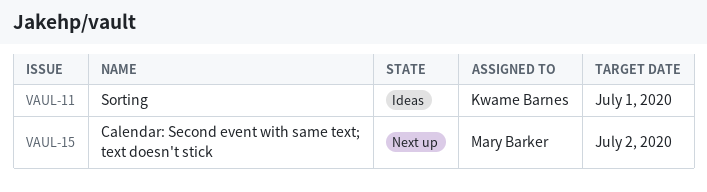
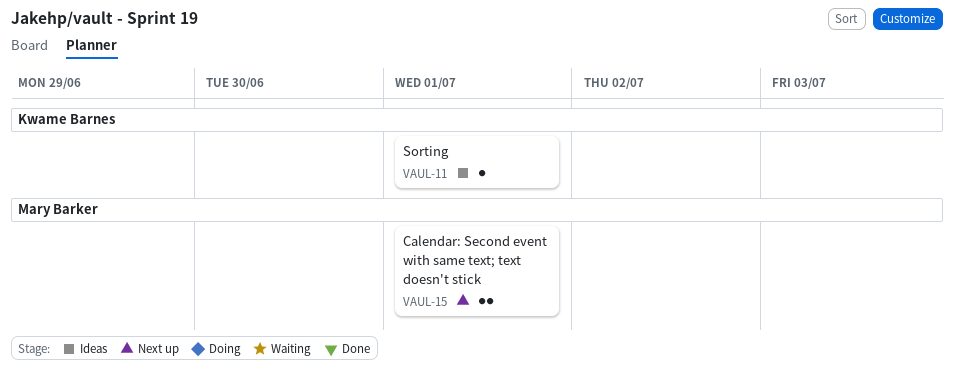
VAUL-15, due: Jul 2 -> Jul 1

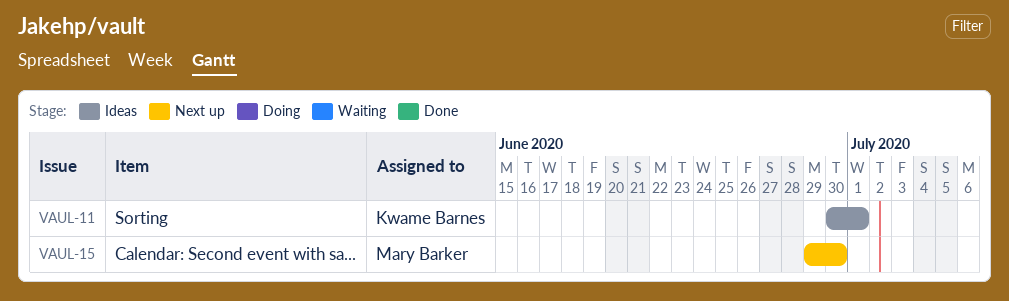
VAUL-15, due: Jul 1 -> Jun 30

